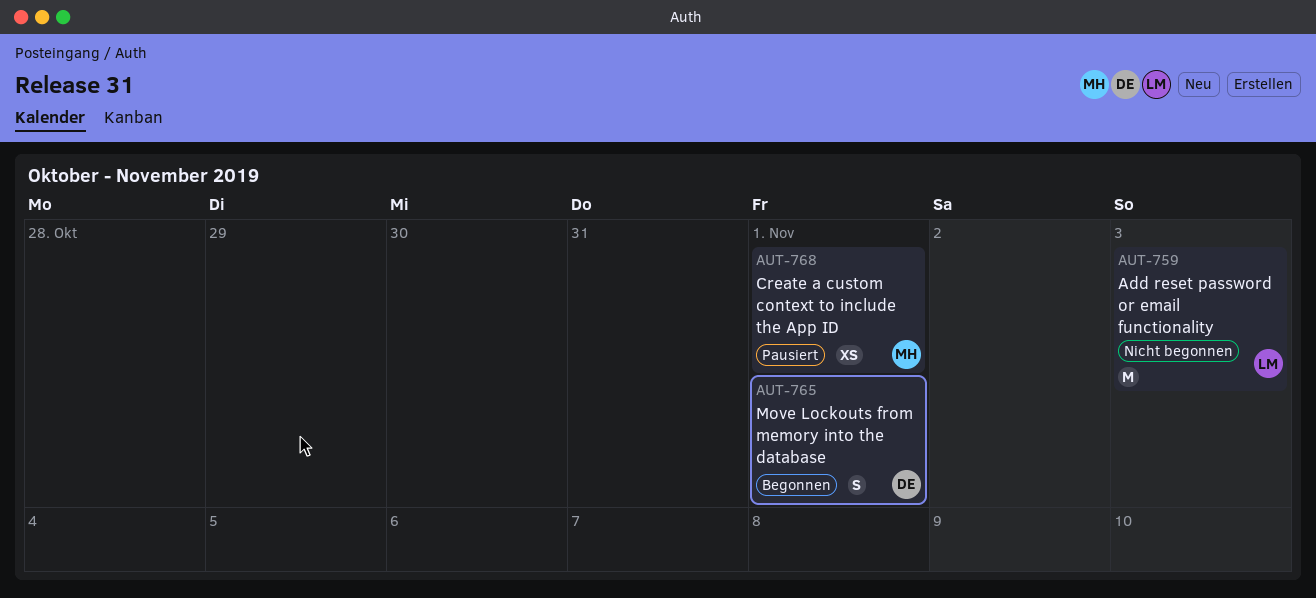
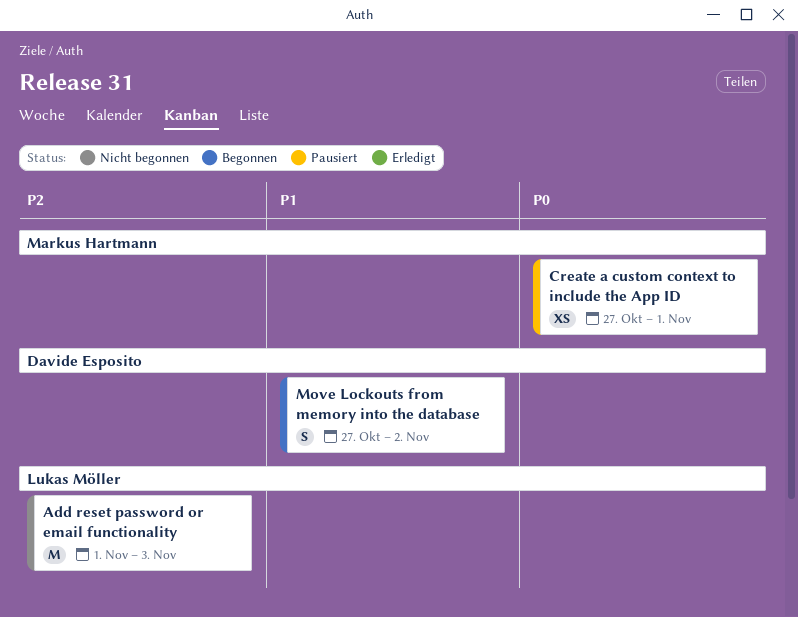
Move Lockouts from memory into the database, due: Nov 1 -> Nov 2

